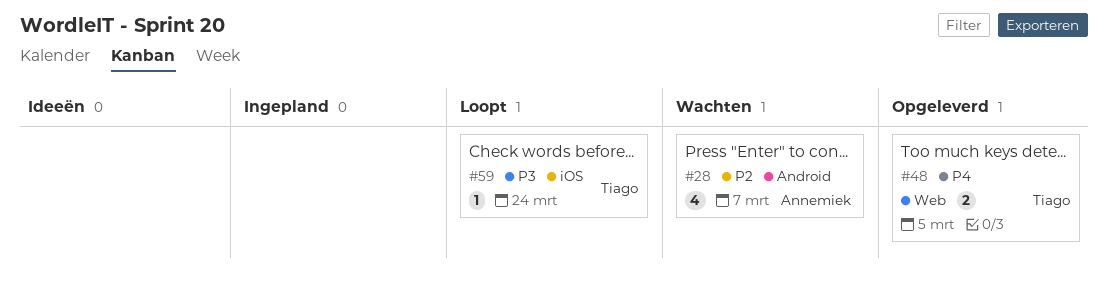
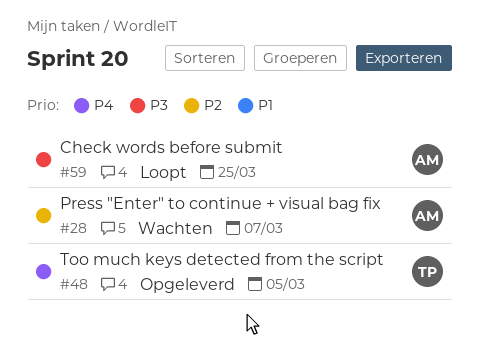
#59, owner: Tiago -> Annemiek
#59, due: Mar 24 -> Mar 25

